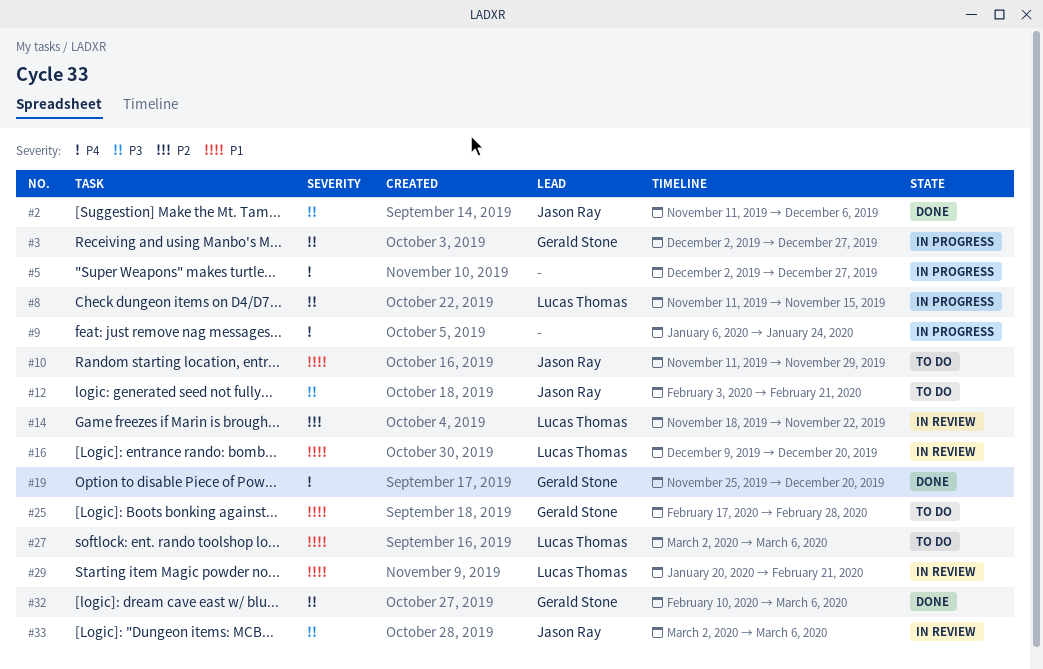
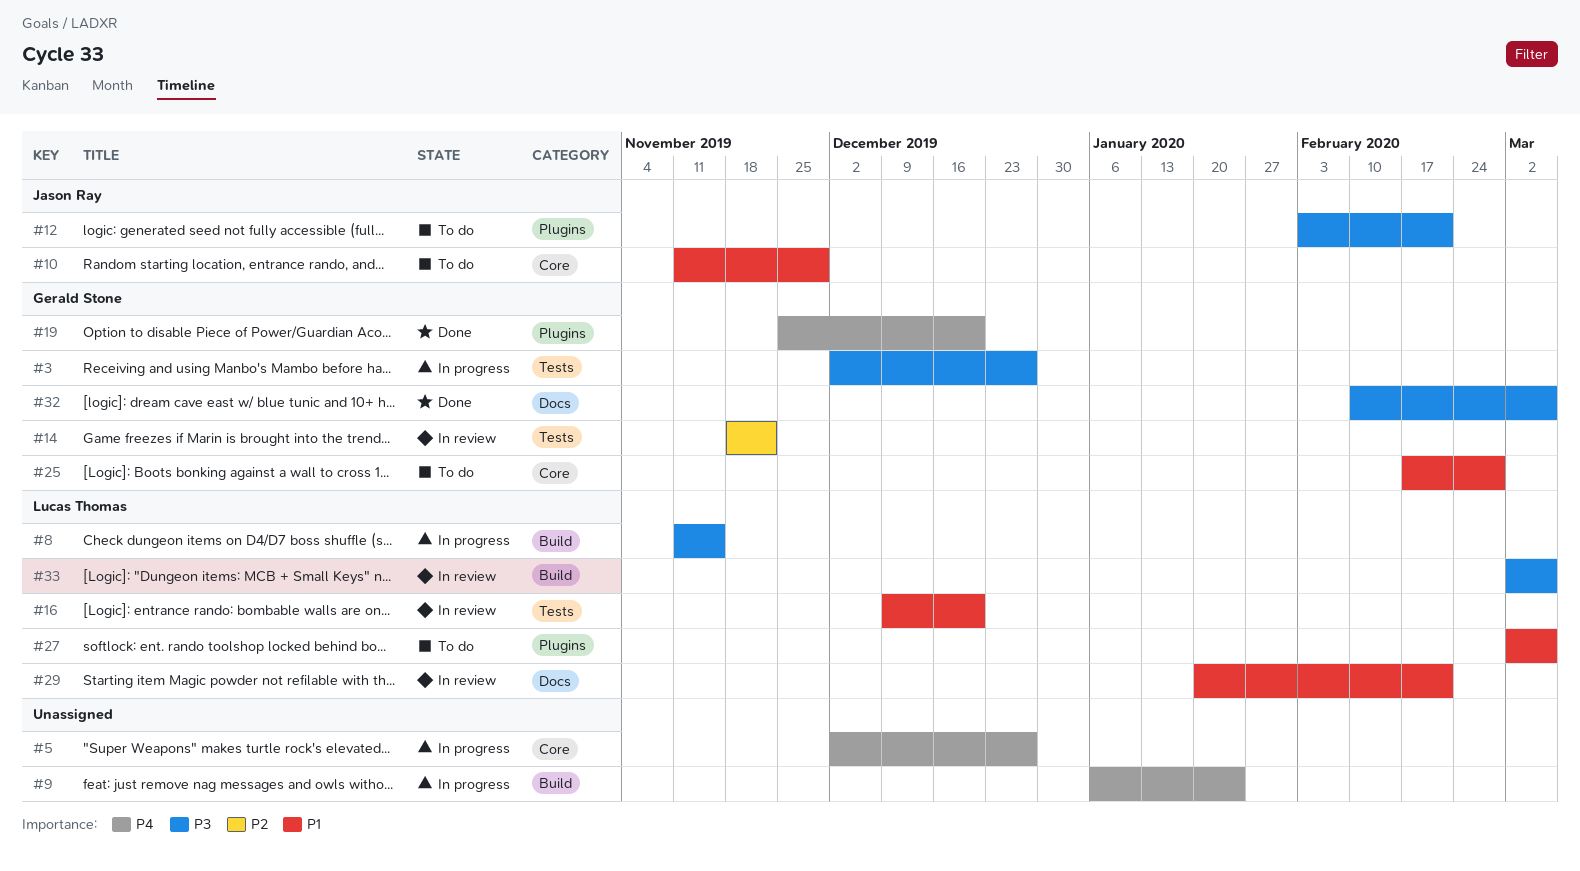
#2: present -> none
#14, owner: Lucas Thomas -> Gerald Stone
#33, owner: Jason Ray -> Lucas Thomas

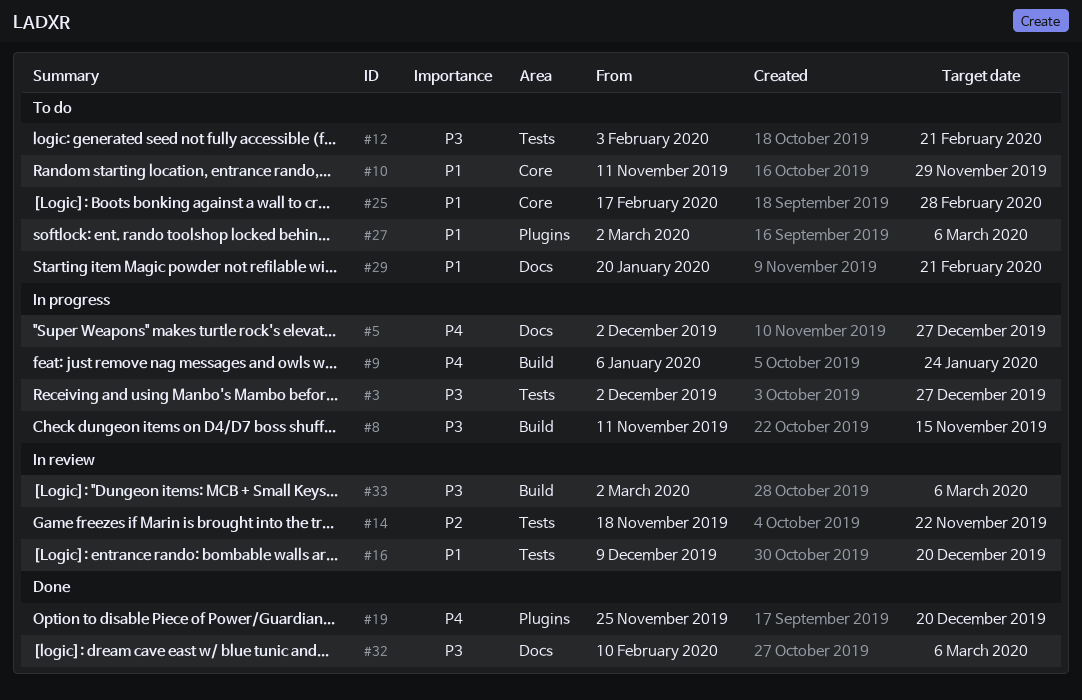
#5, label: Core -> Docs
#12, label: Plugins -> Tests
#29, status: In review -> To do

